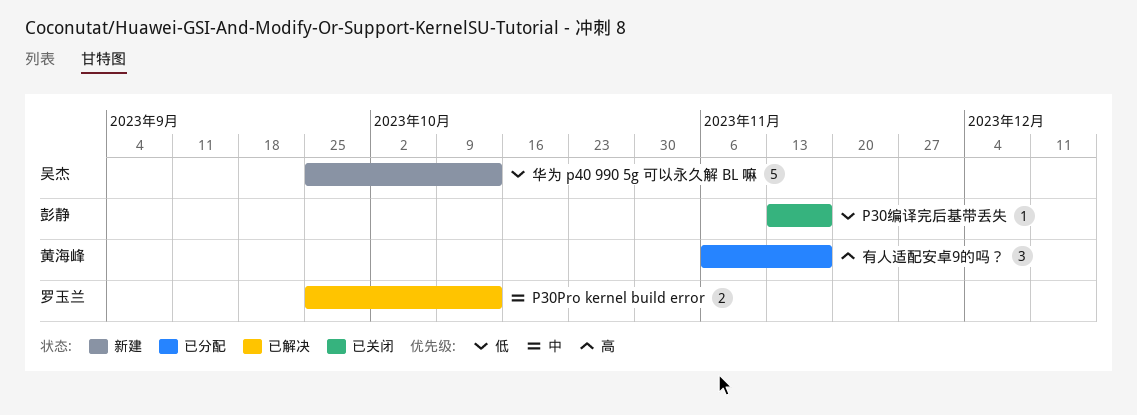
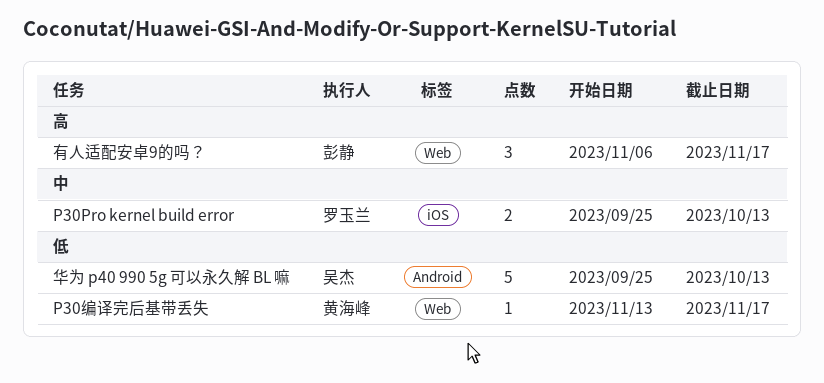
P30编译完后基带丢失, owner: 彭静 -> 黄海峰
有人适配安卓9的吗？, owner: 黄海峰 -> 彭静

